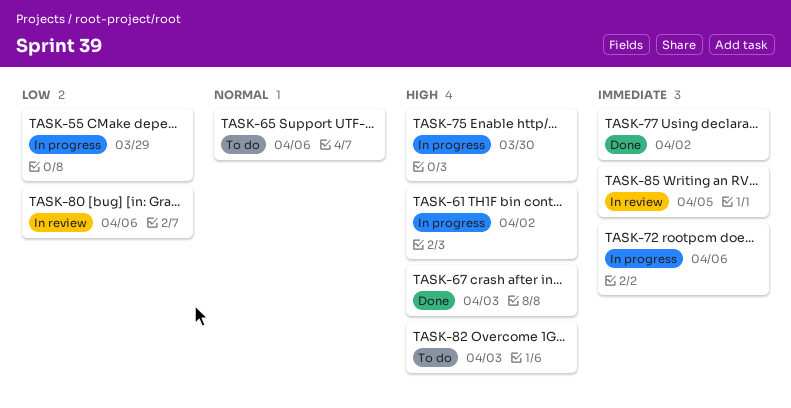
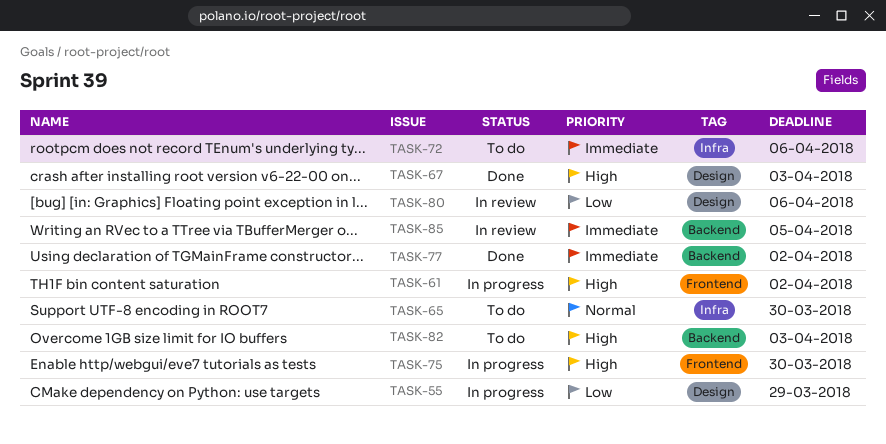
TASK-65, due: Apr 6 -> Mar 30
TASK-72, status: In progress -> To do

